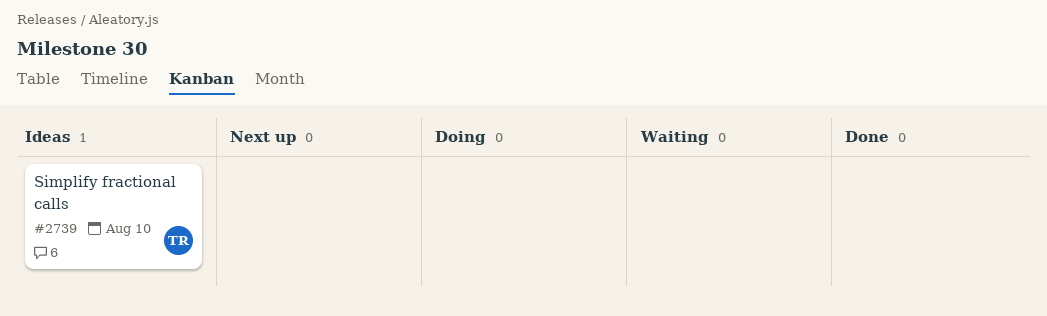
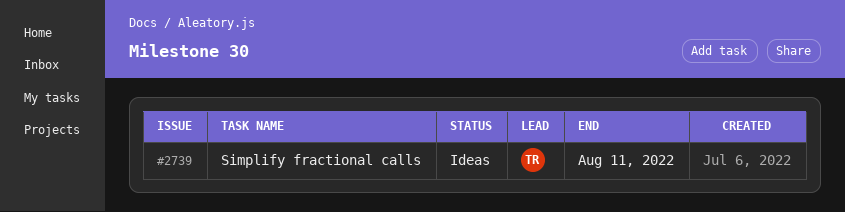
#2739, due: Aug 10 -> Aug 11

